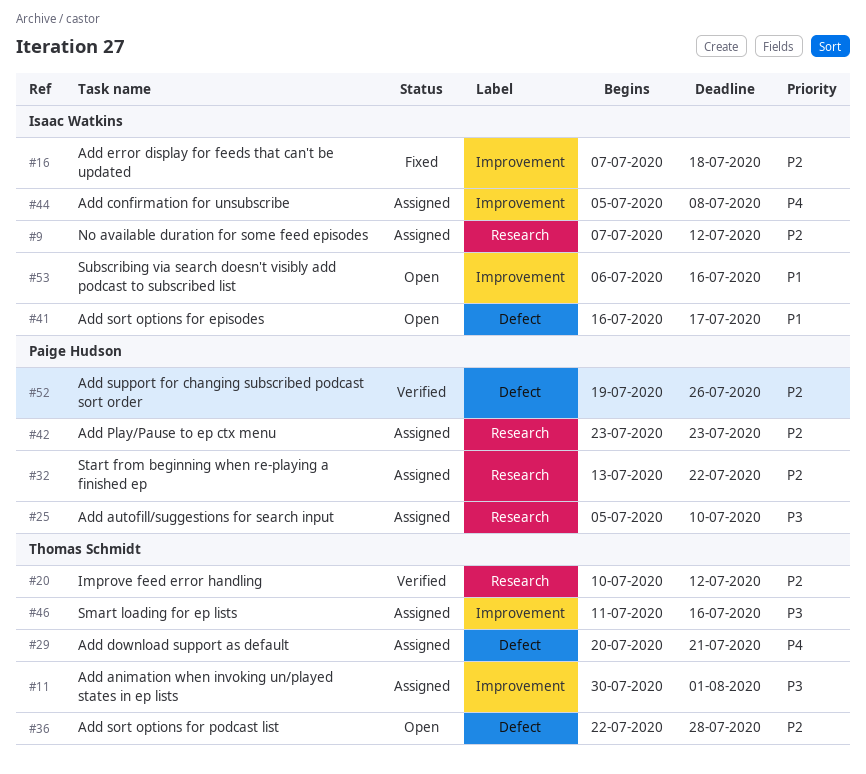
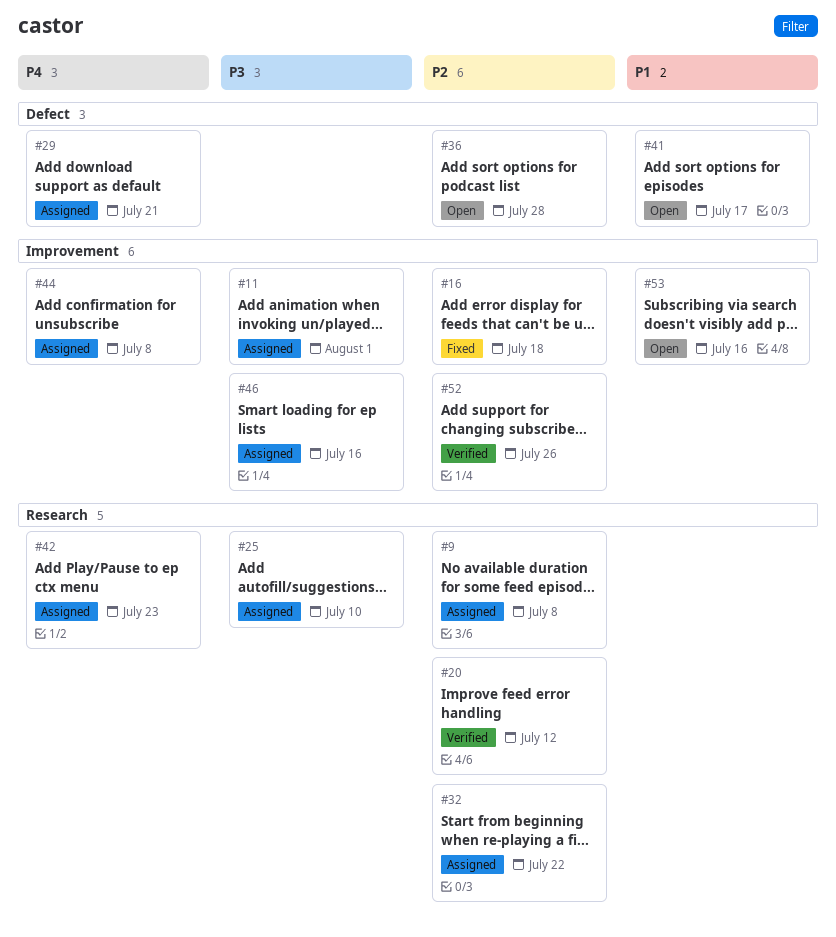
#9, due: Jul 12 -> Jul 8
#42, priority: P2 -> P4
#52, label: Defect -> Improvement

